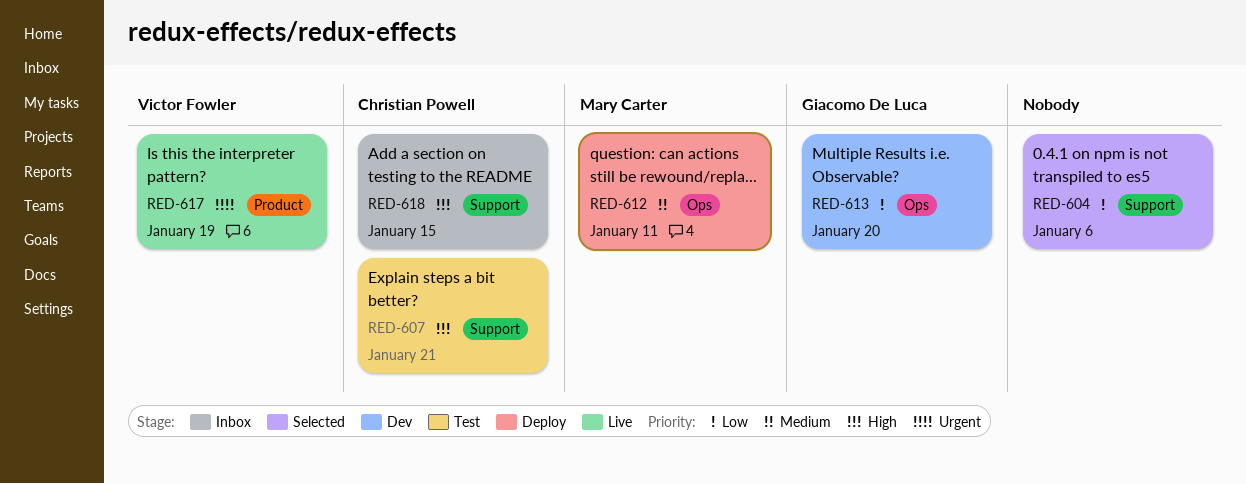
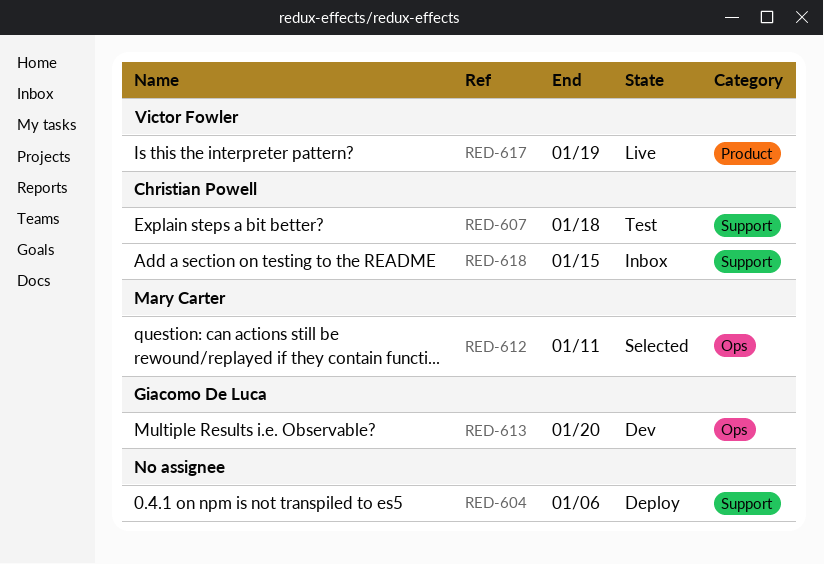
RED-604, status: Selected -> Deploy
RED-607, due: Jan 21 -> Jan 18
RED-612, status: Deploy -> Selected

